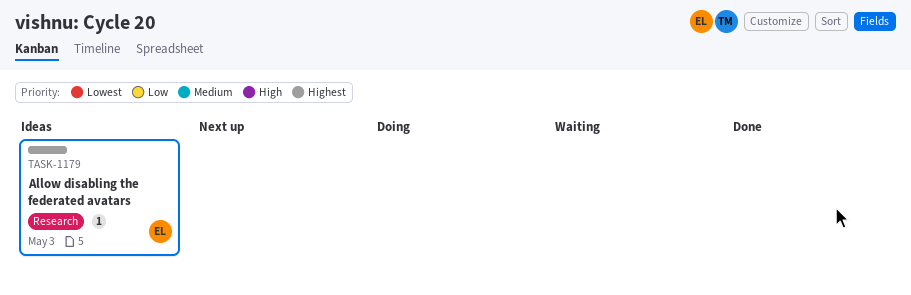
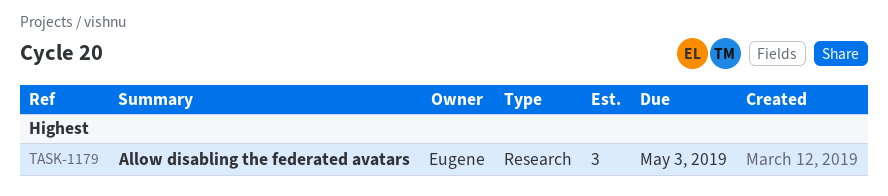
TASK-1179, estimate: 1 -> 3

